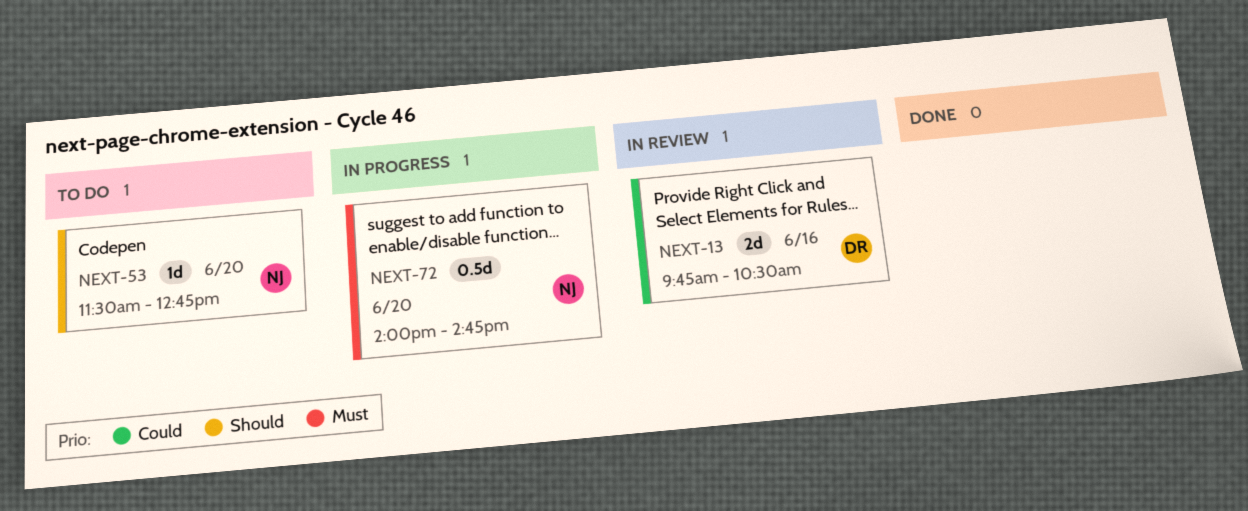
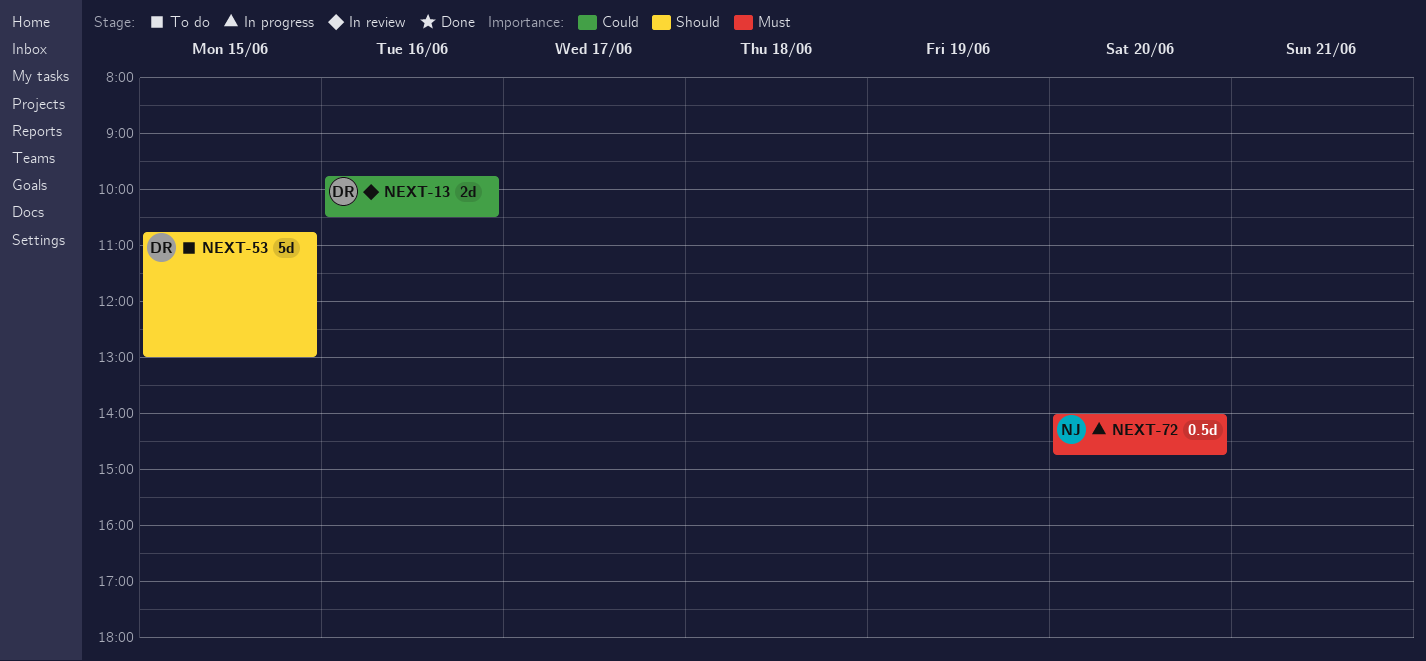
NEXT-53, owner: NJ -> DR
NEXT-53, estimate: 1d -> 5d
NEXT-53, day: Jun 20 -> Jun 15
NEXT-53, begins: 11:30 -> 10:45
NEXT-53, ends: 12:45 -> 13:00

